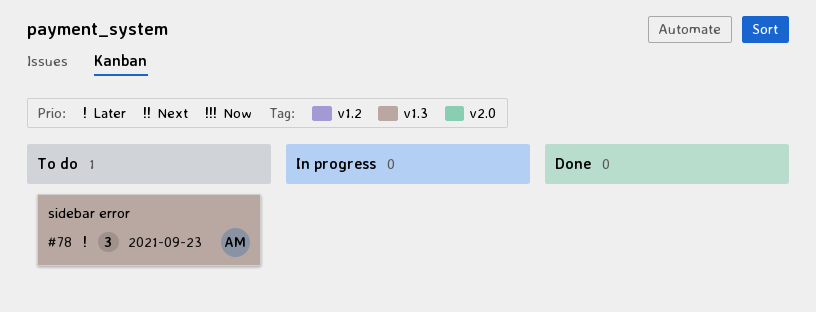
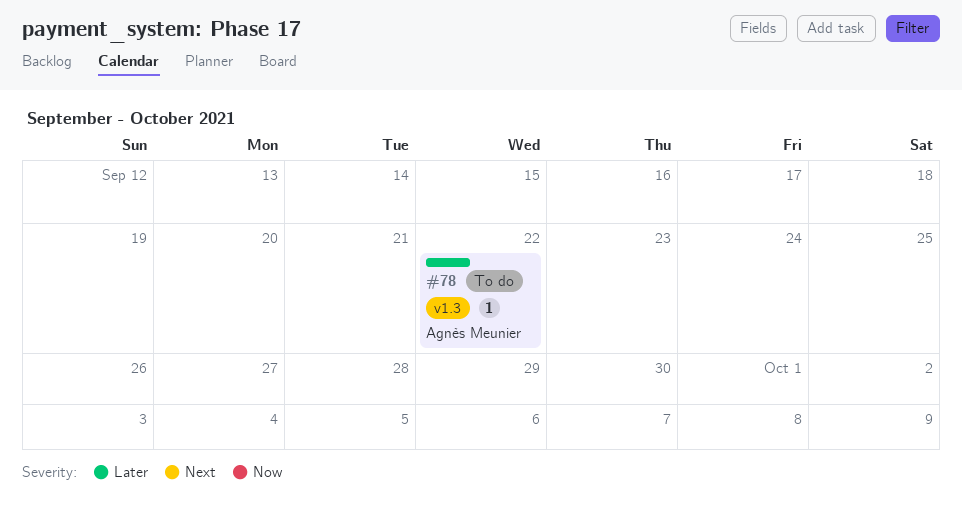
#78, estimate: 3 -> 1
#78, due: Sep 23 -> Sep 22

